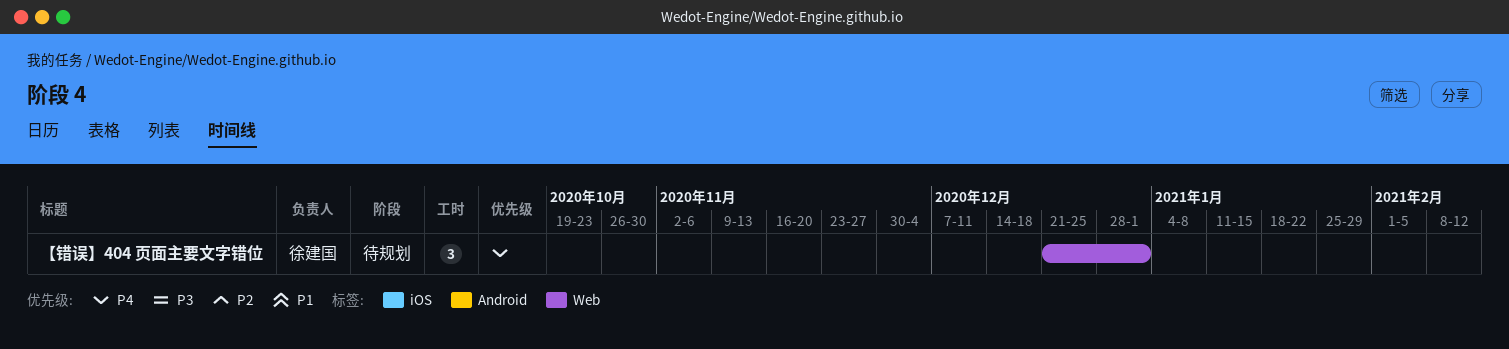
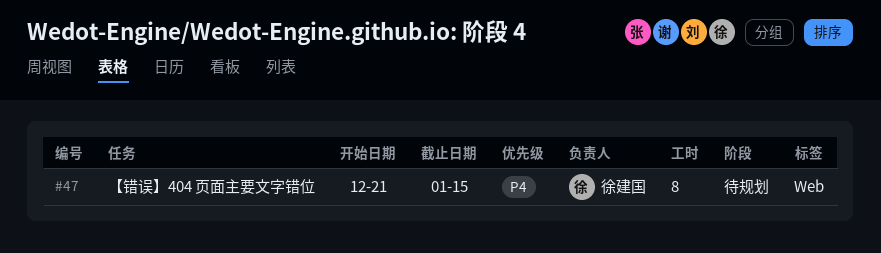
【错误】404 页面主要文字错位, estimate: 3 -> 8
【错误】404 页面主要文字错位, due: Jan 1 -> Jan 15

